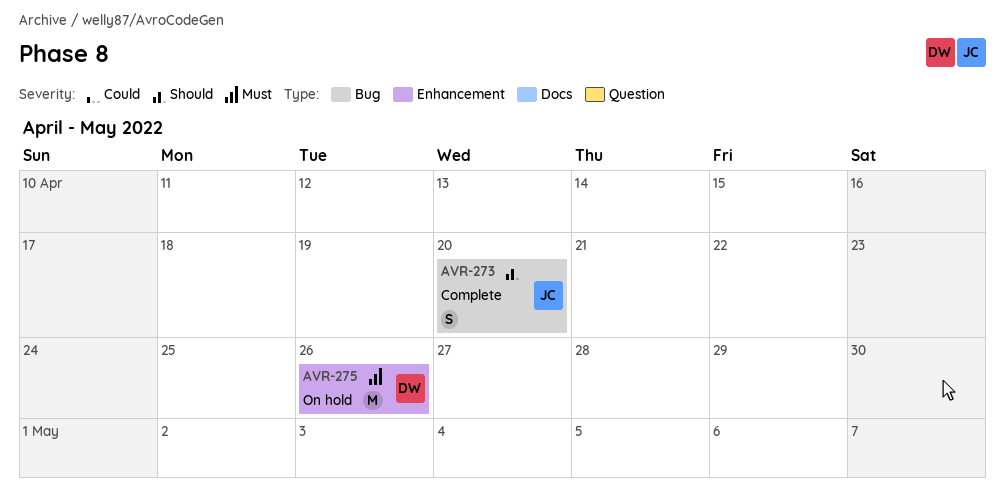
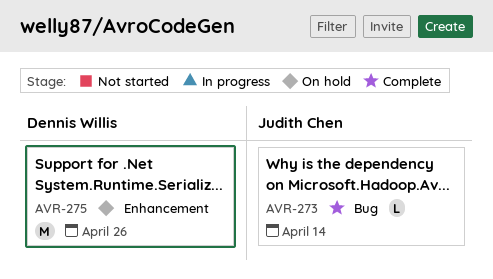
AVR-273, estimate: S -> L
AVR-273, due: Apr 20 -> Apr 14

